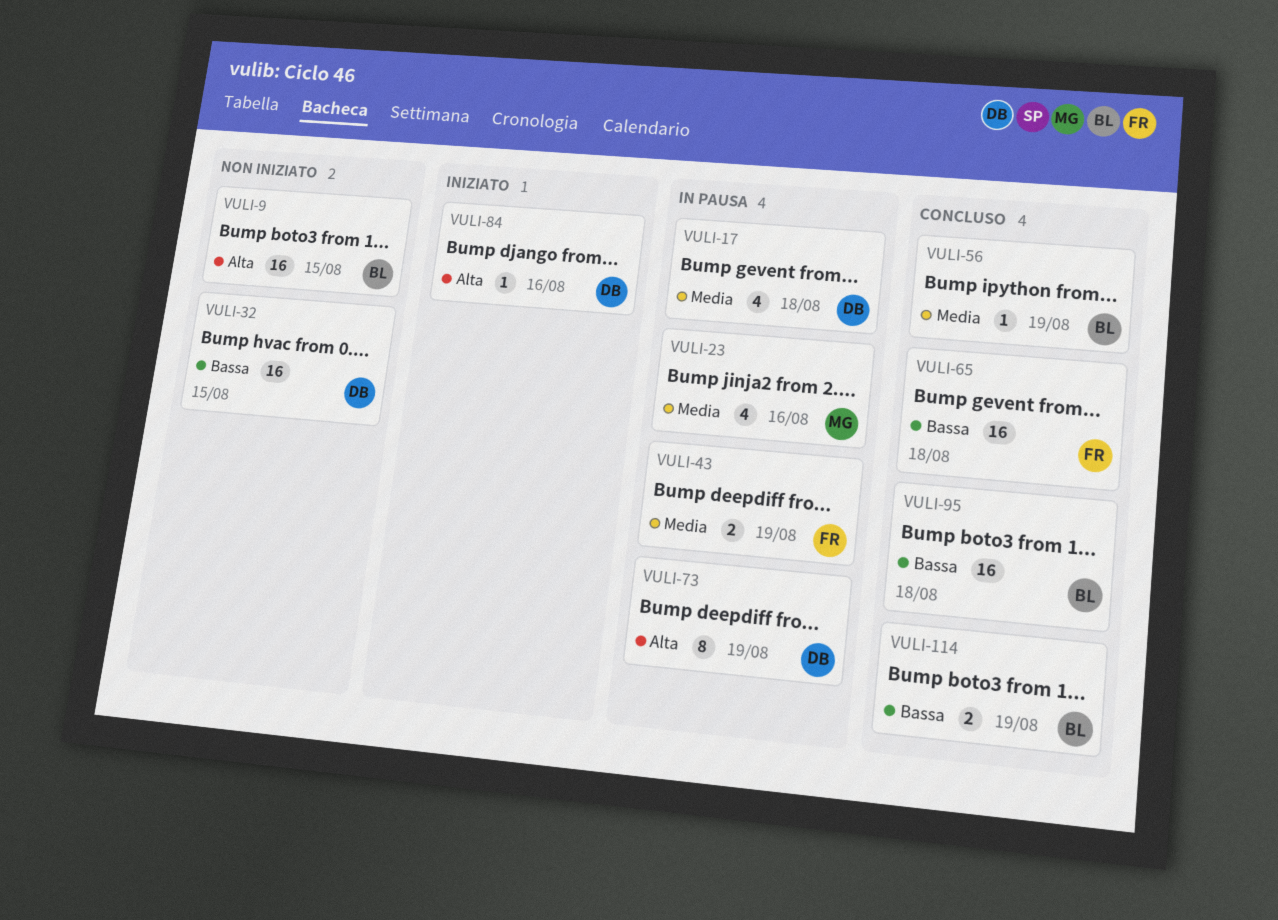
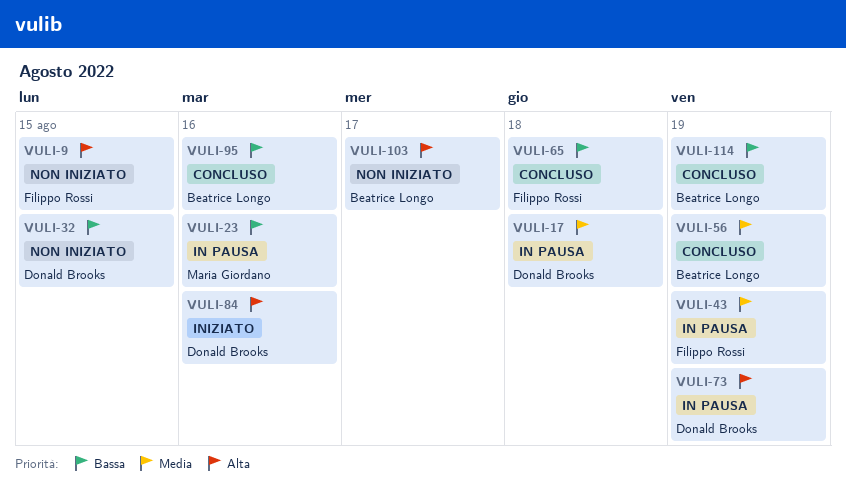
VULI-9, owner: Beatrice Longo -> Filippo Rossi
VULI-23, priority: Media -> Bassa
VULI-95, due: Aug 18 -> Aug 16
VULI-103: none -> present

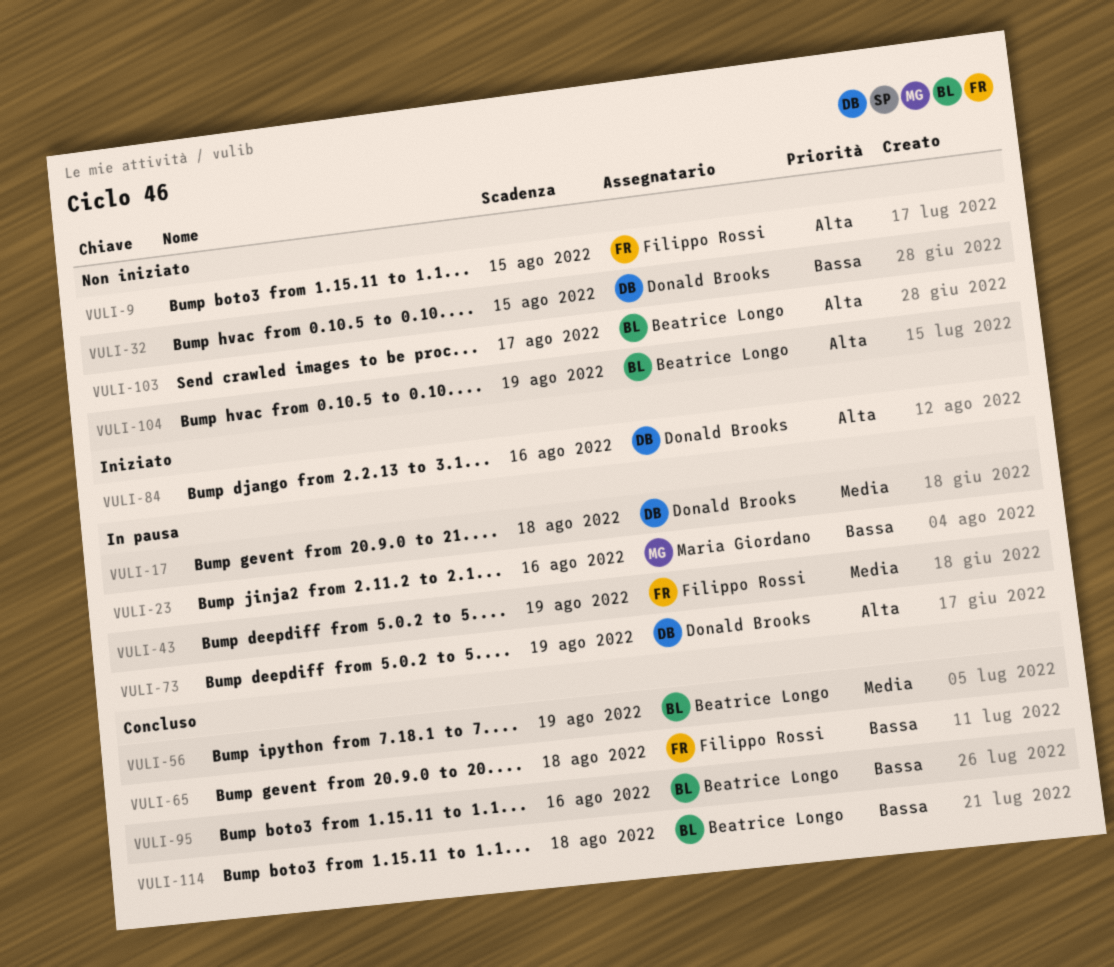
VULI-104: none -> present
VULI-114, due: Aug 19 -> Aug 18

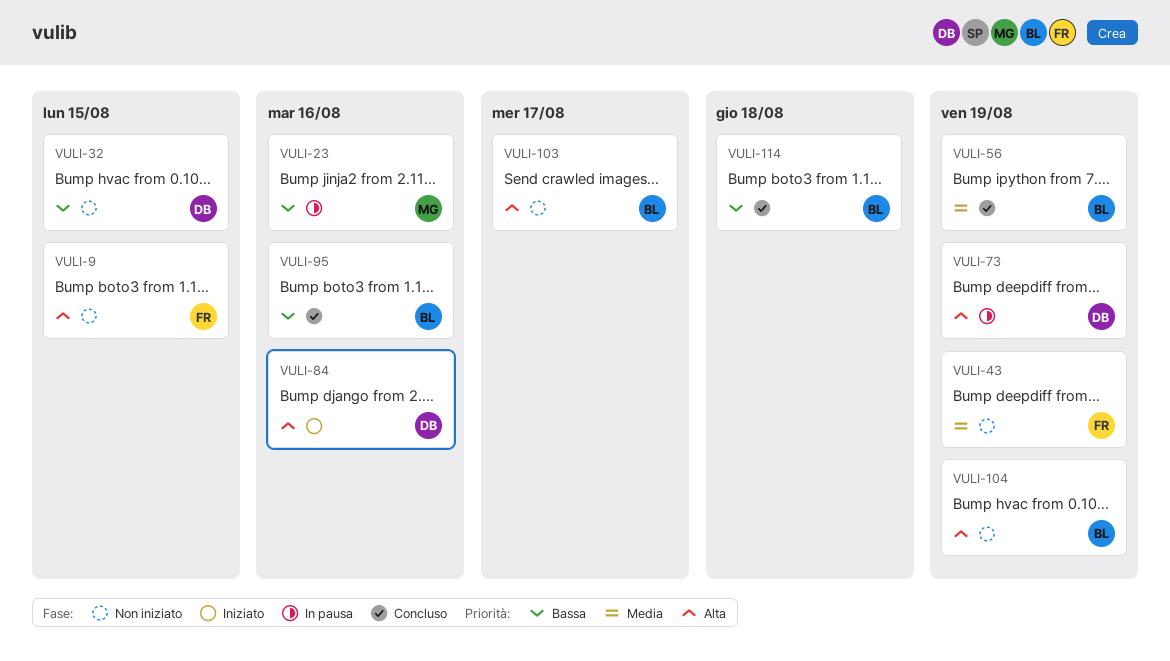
VULI-17: present -> none
VULI-43, status: In pausa -> Non iniziato
VULI-65: present -> none

